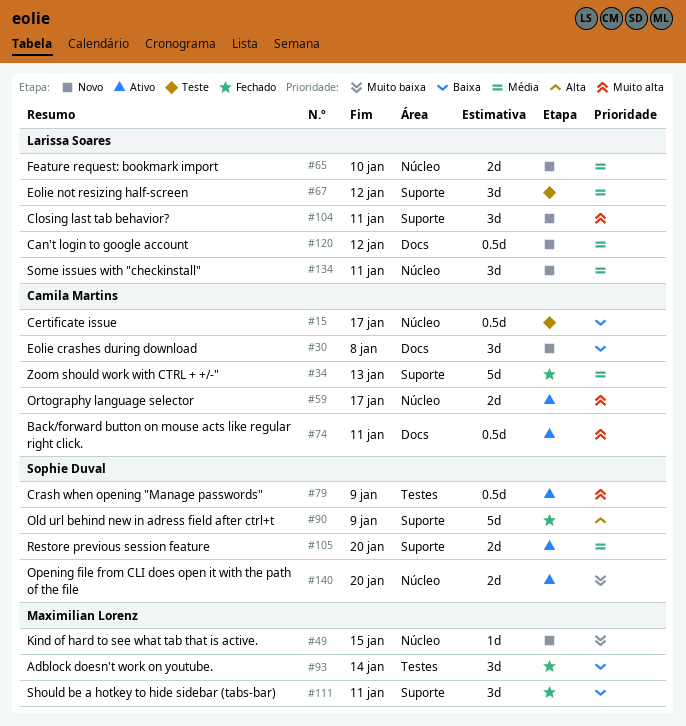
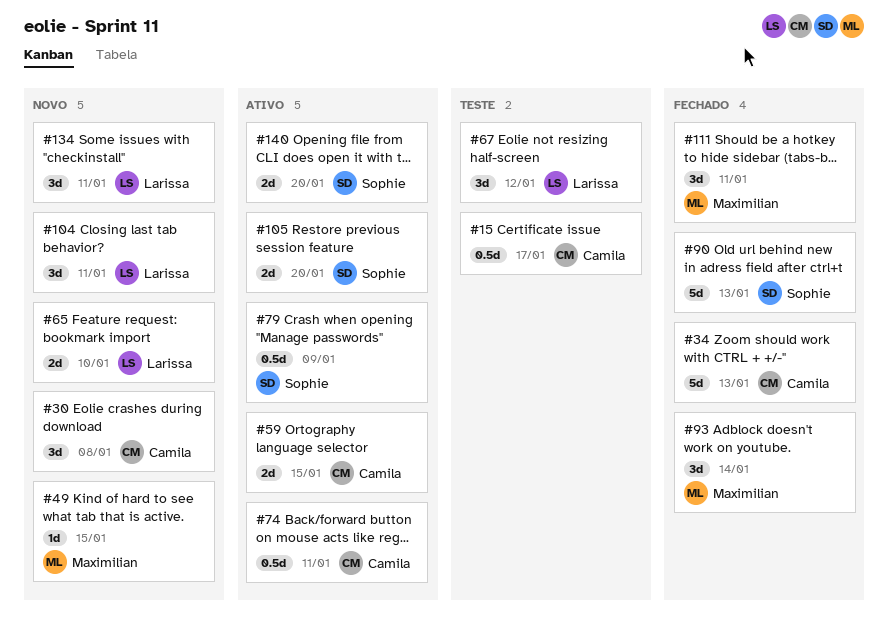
#59, due: Jan 17 -> Jan 15
#90, due: Jan 9 -> Jan 13
#120: present -> none

